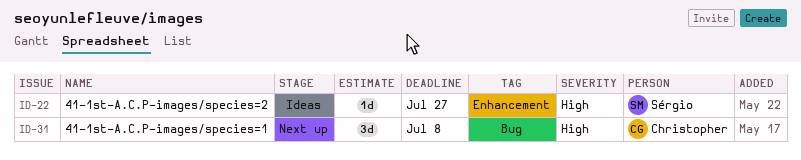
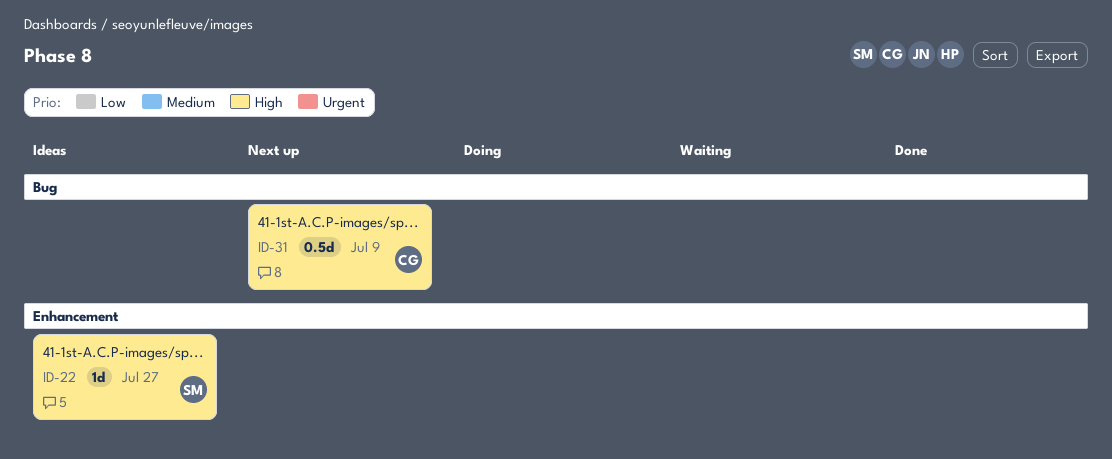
ID-31, estimate: 3d -> 0.5d
ID-31, due: Jul 8 -> Jul 9

